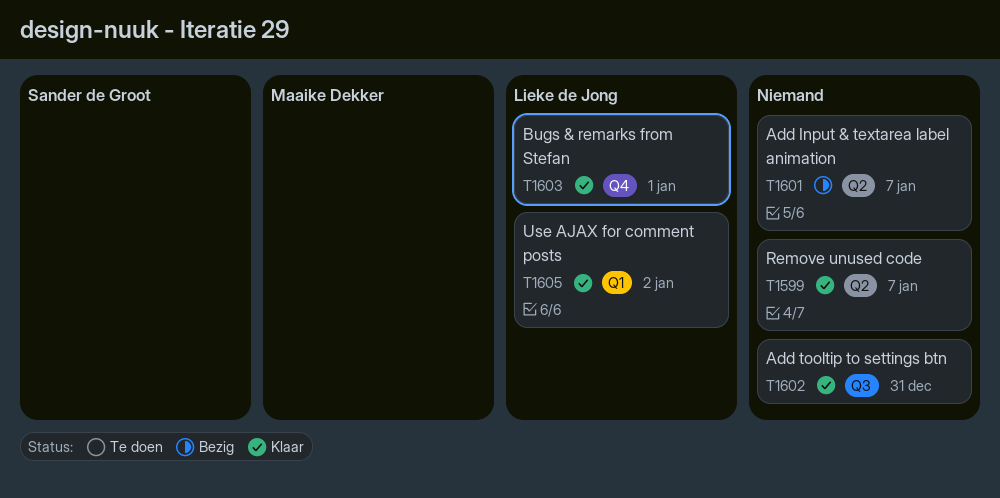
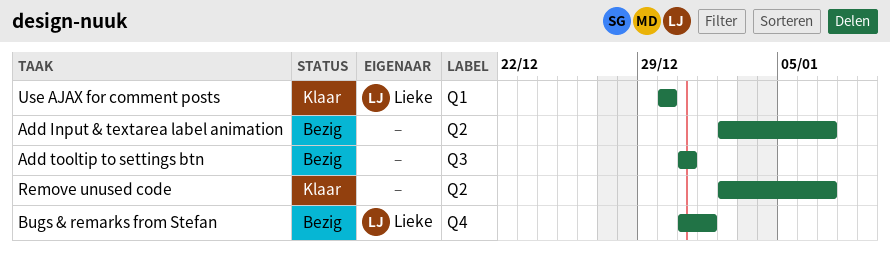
Add tooltip to settings btn, status: Klaar -> Bezig
Bugs & remarks from Stefan, status: Klaar -> Bezig
Use AJAX for comment posts, due: Jan 2 -> Dec 30

